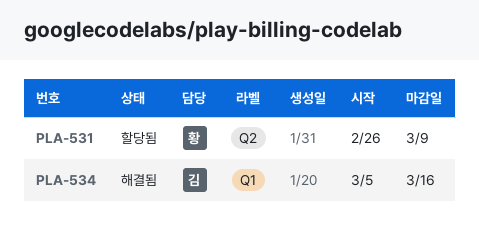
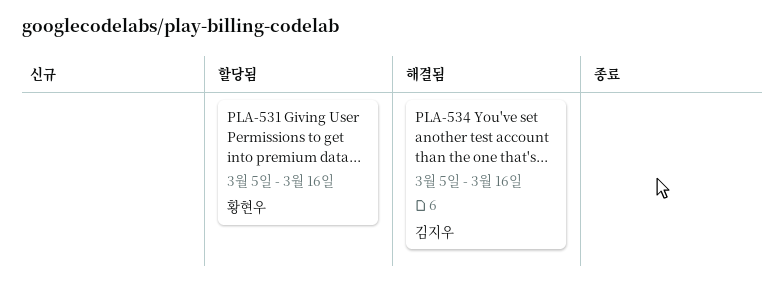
PLA-531, start: Feb 26 -> Mar 5
PLA-531, due: Mar 9 -> Mar 16

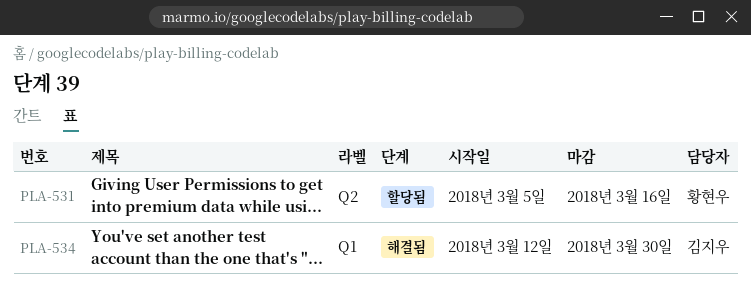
PLA-534, start: Mar 5 -> Mar 12
PLA-534, due: Mar 16 -> Mar 30

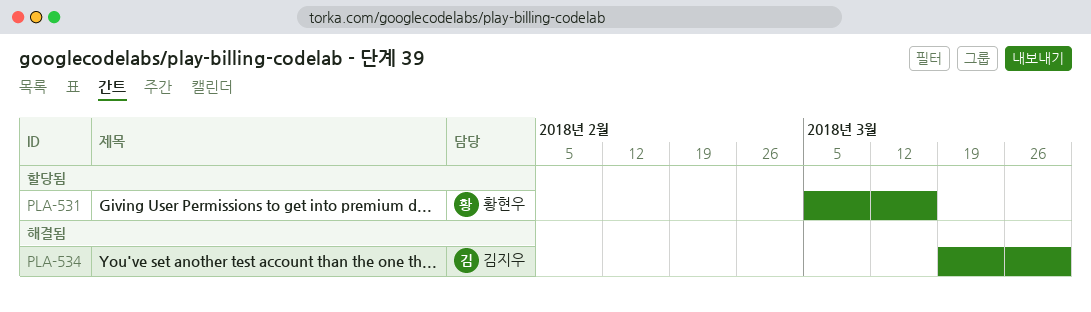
PLA-534, start: Mar 12 -> Mar 19

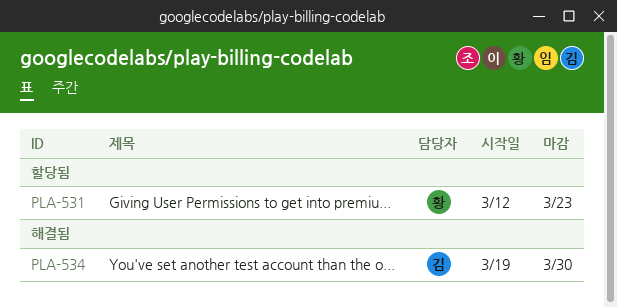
PLA-531, start: Mar 5 -> Mar 12
PLA-531, due: Mar 16 -> Mar 23

